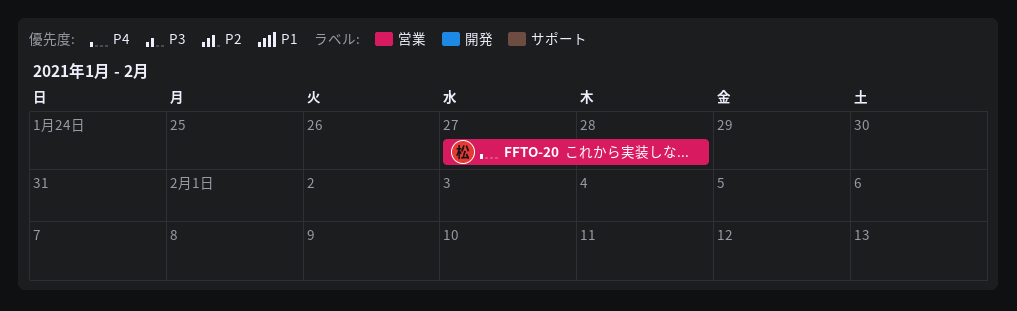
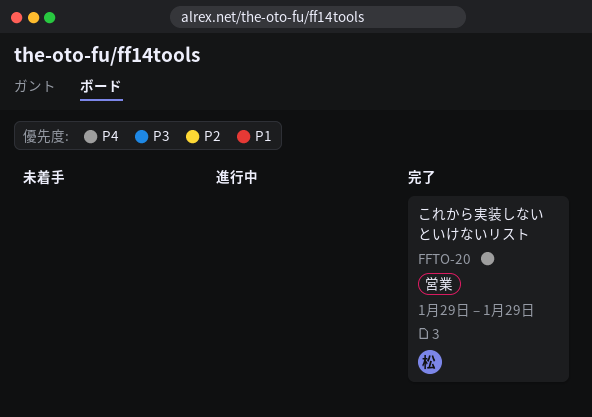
FFTO-20, start: Jan 27 -> Jan 29
FFTO-20, due: Jan 28 -> Jan 29

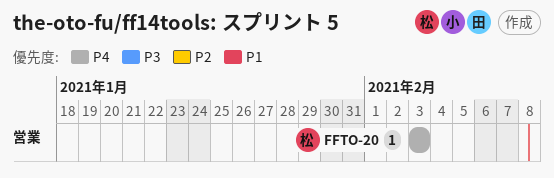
FFTO-20, start: Jan 29 -> Feb 3
FFTO-20, due: Jan 29 -> Feb 3

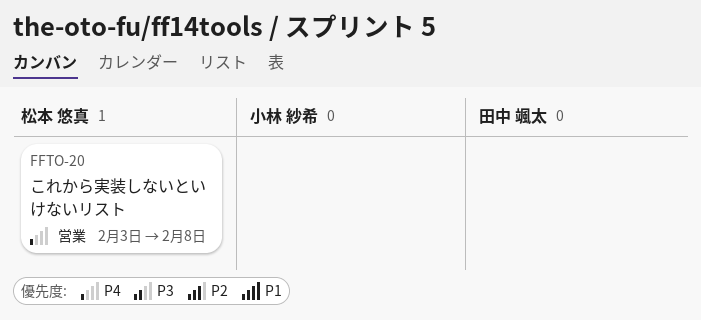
FFTO-20, due: Feb 3 -> Feb 8

